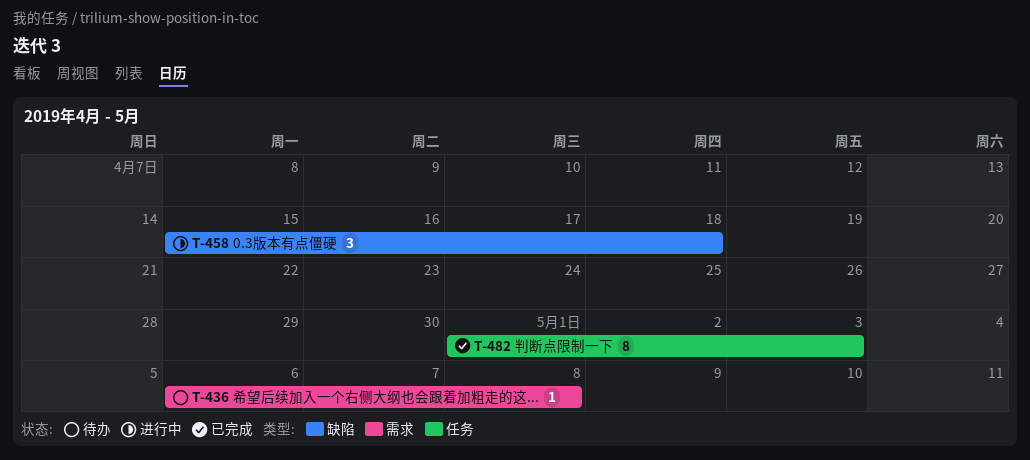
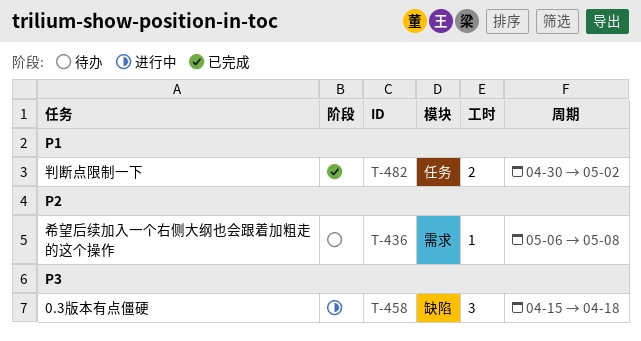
T-482, estimate: 8 -> 2
T-482, start: May 1 -> Apr 30
T-482, due: May 3 -> May 2

